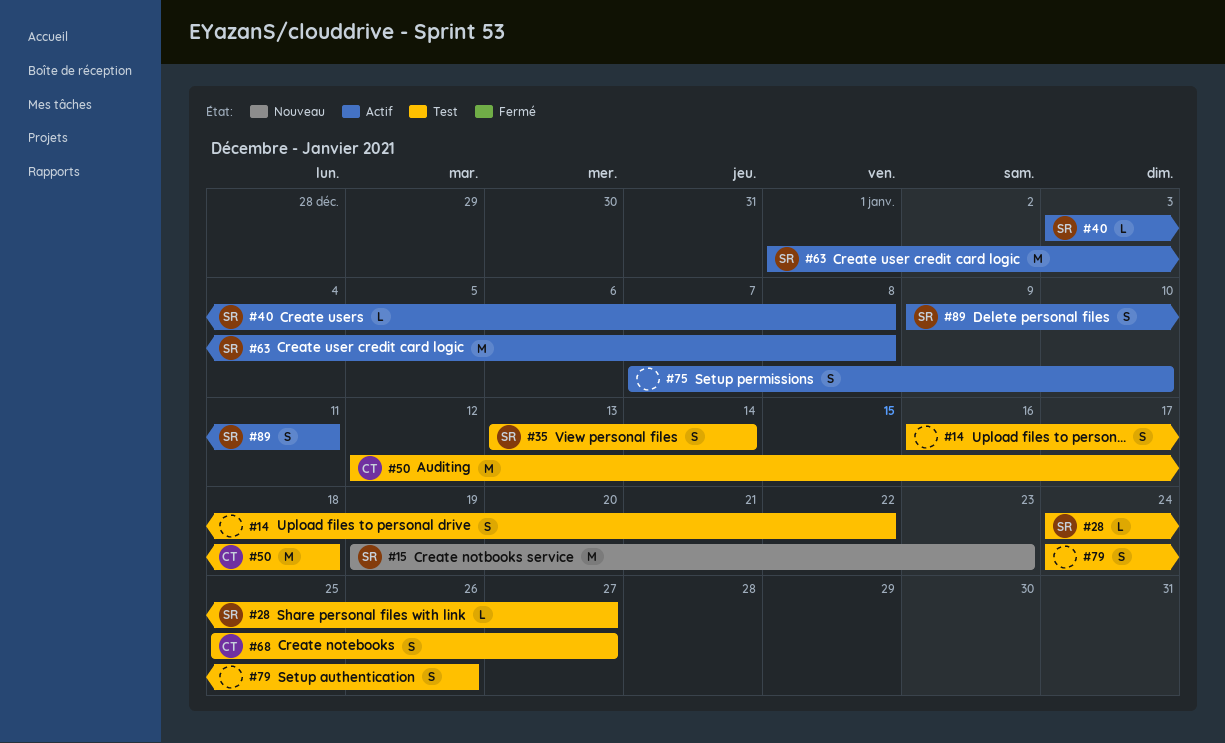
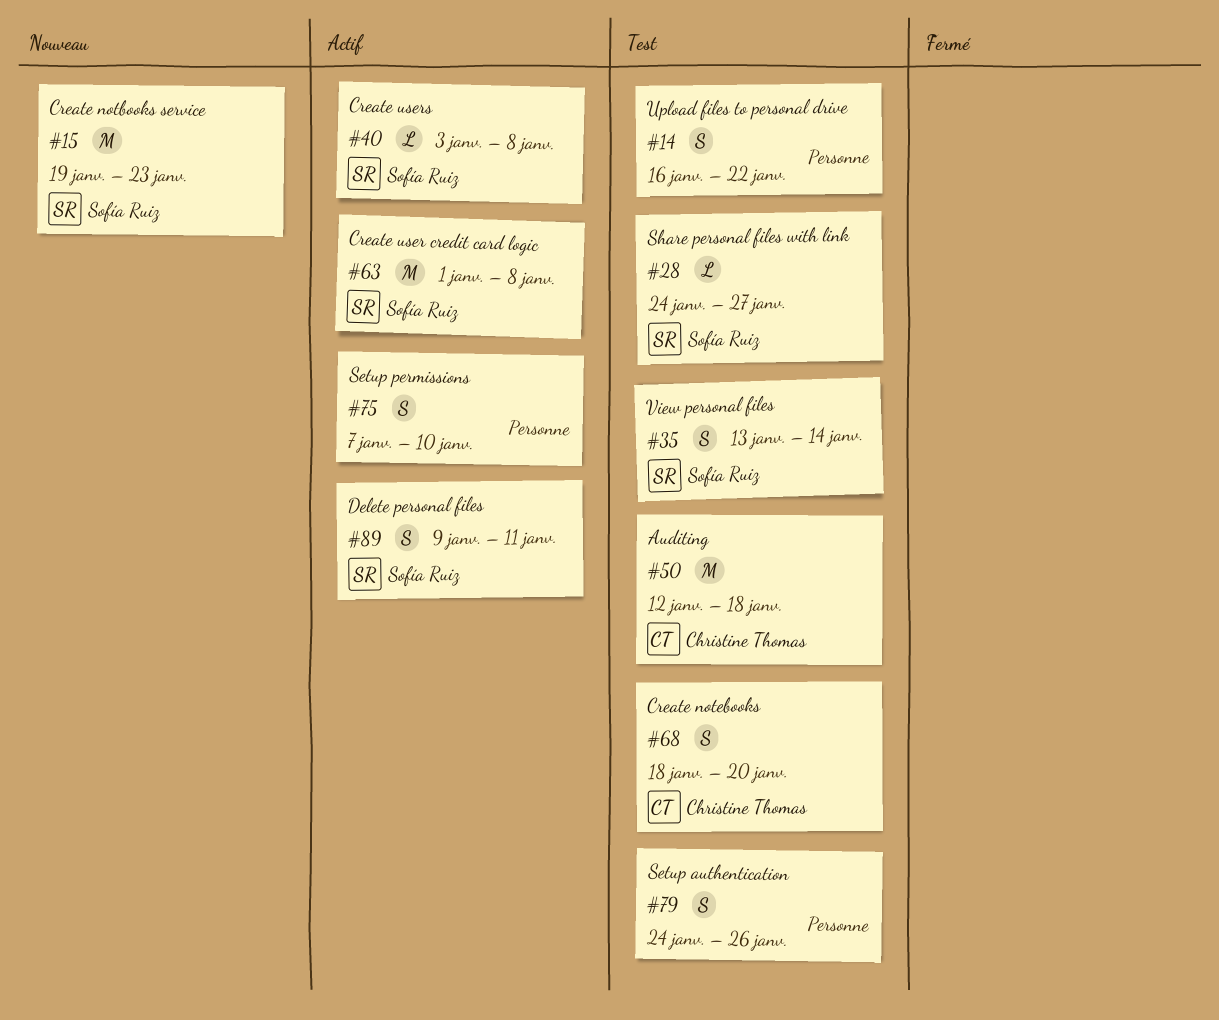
#68, start: Jan 25 -> Jan 18
#68, due: Jan 27 -> Jan 20

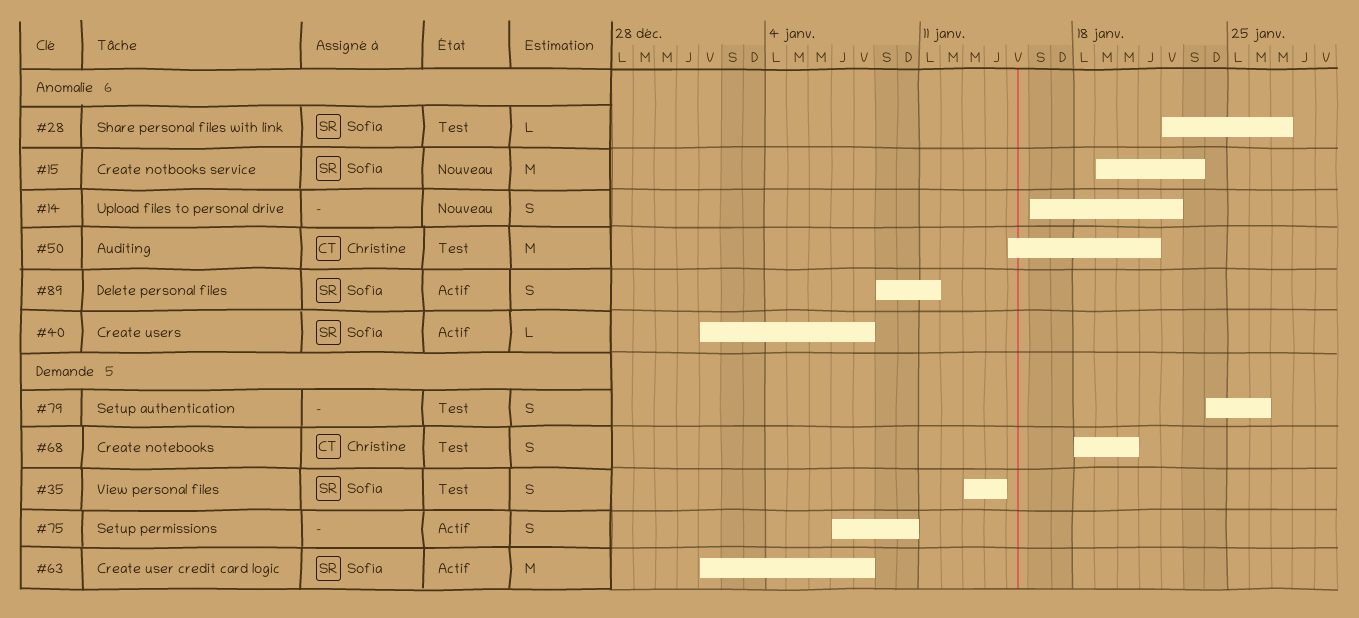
#14, status: Test -> Nouveau
#28, start: Jan 24 -> Jan 22
#40, start: Jan 3 -> Jan 1
#50, start: Jan 12 -> Jan 15
#50, due: Jan 18 -> Jan 21

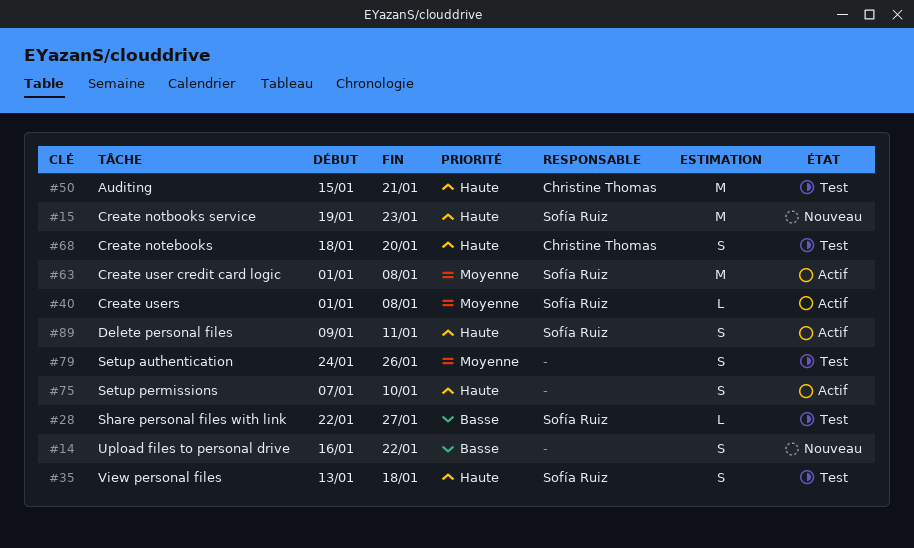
#35, due: Jan 14 -> Jan 18

